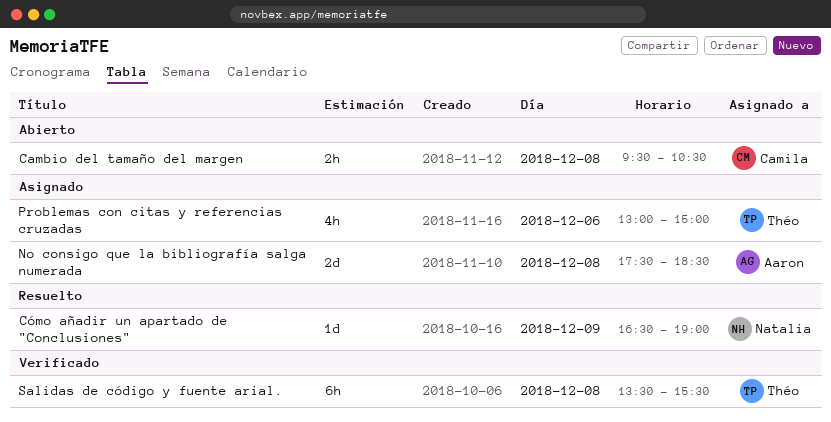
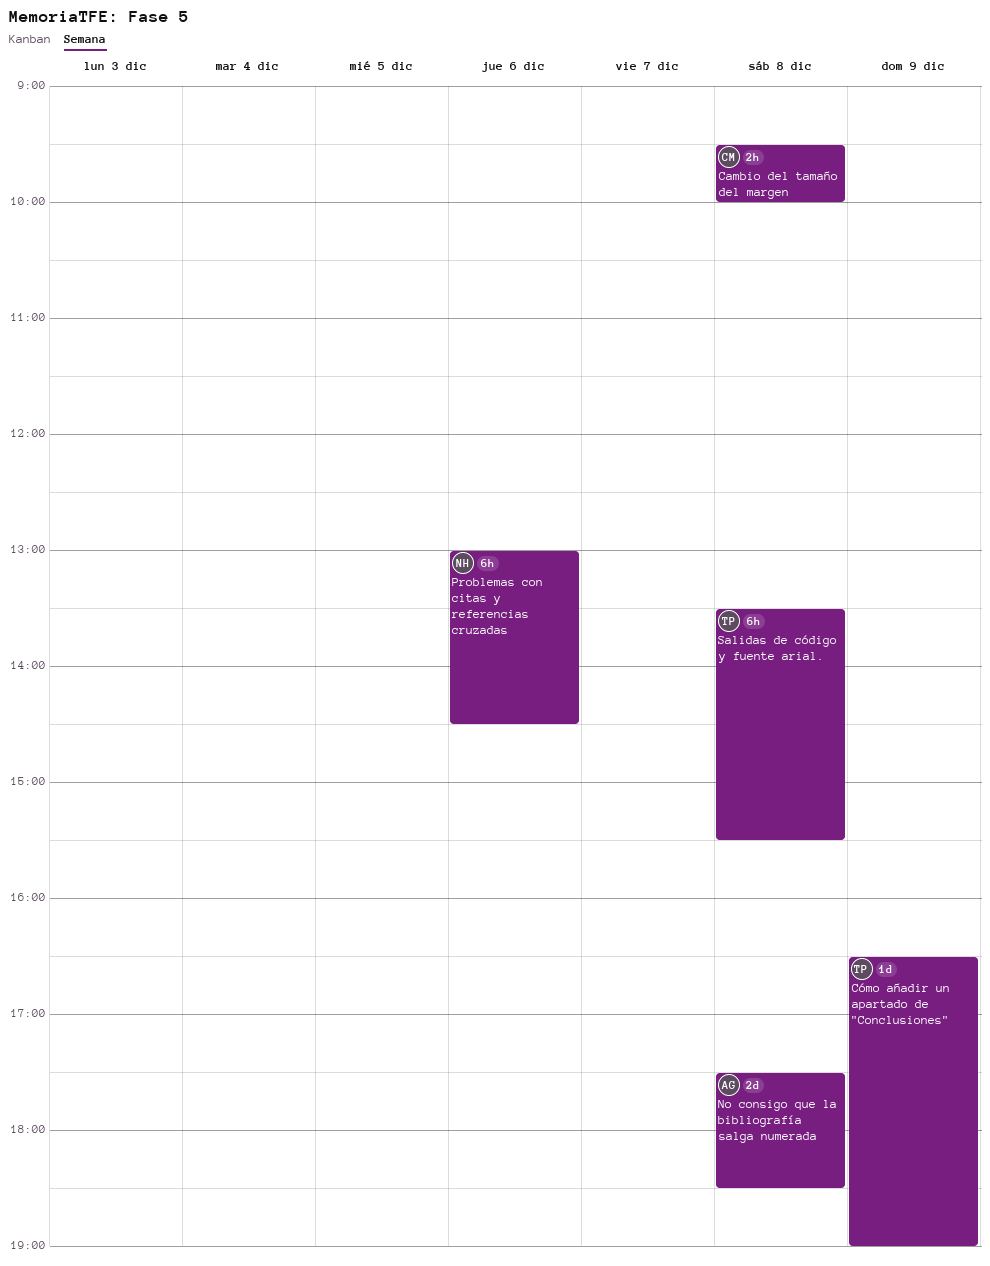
Cambio del tamaño del margen, ends: 10:30 -> 10:00
Cómo añadir un apartado de "Conclusiones", owner: Natalia -> Théo
Problemas con citas y referencias cruzadas, owner: Théo -> Natalia
Problemas con citas y referencias cruzadas, estimate: 4h -> 6h
Problemas con citas y referencias cruzadas, ends: 15:00 -> 14:30

